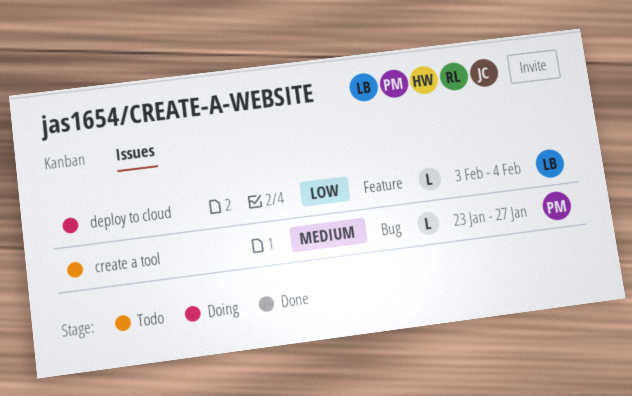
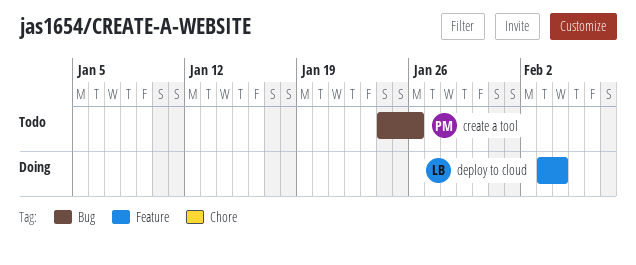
create a tool, start: Jan 23 -> Jan 24
create a tool, due: Jan 27 -> Jan 26

